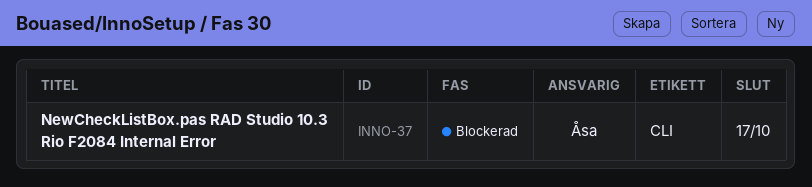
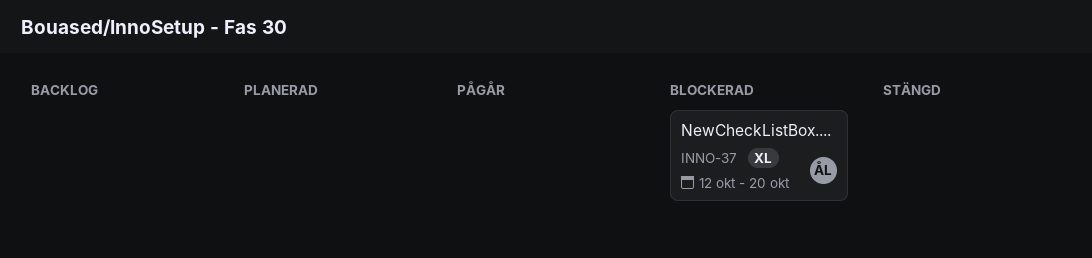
INNO-37, due: Oct 17 -> Oct 20

